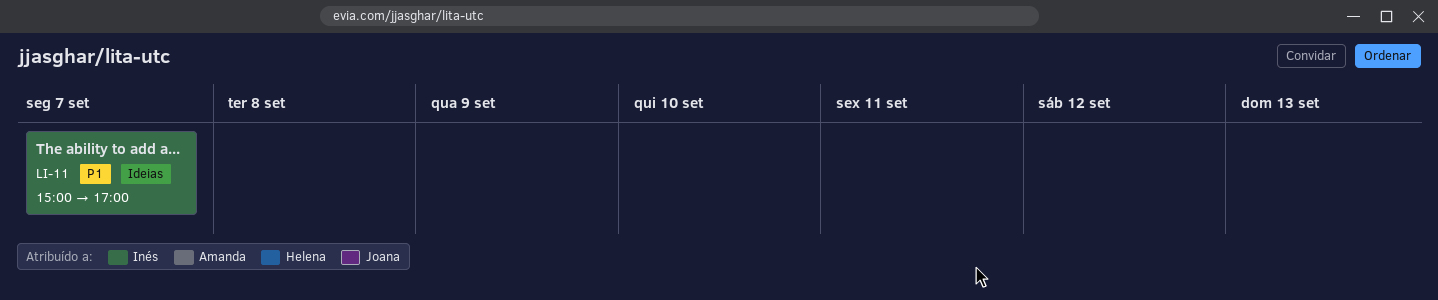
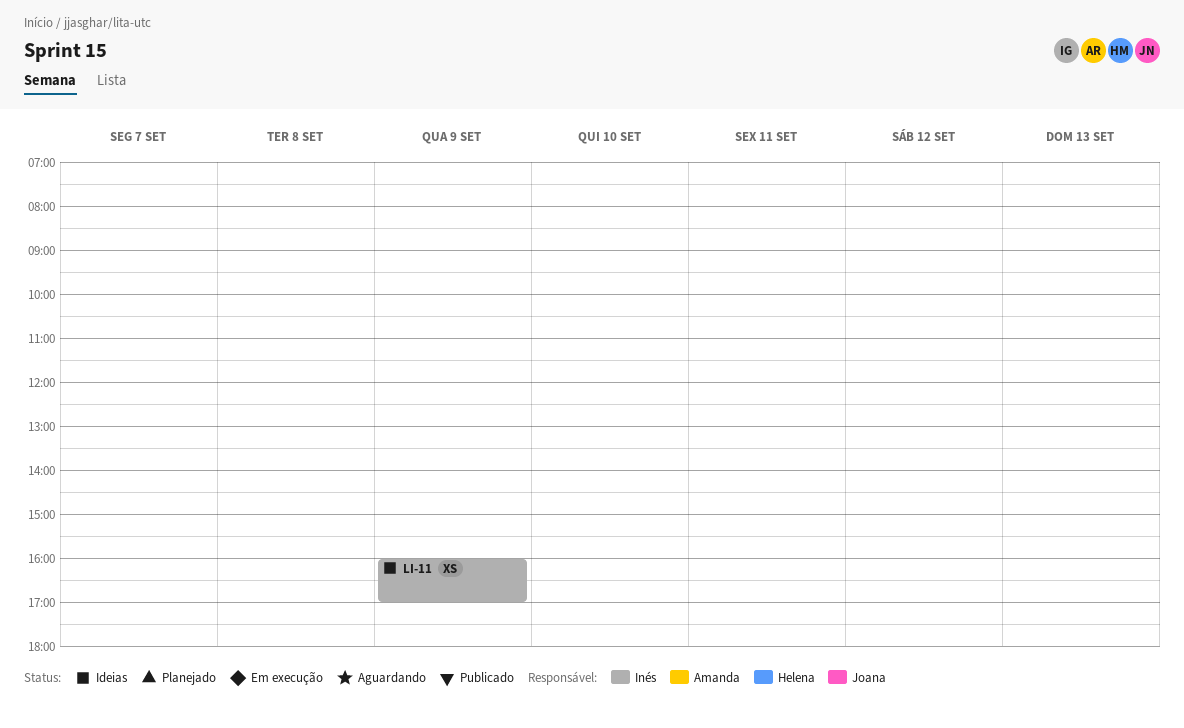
LI-11, day: Sep 7 -> Sep 9
LI-11, begins: 15:00 -> 16:00

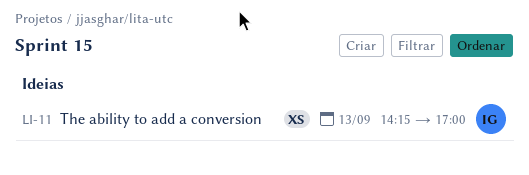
LI-11, day: Sep 9 -> Sep 13
LI-11, begins: 16:00 -> 14:15

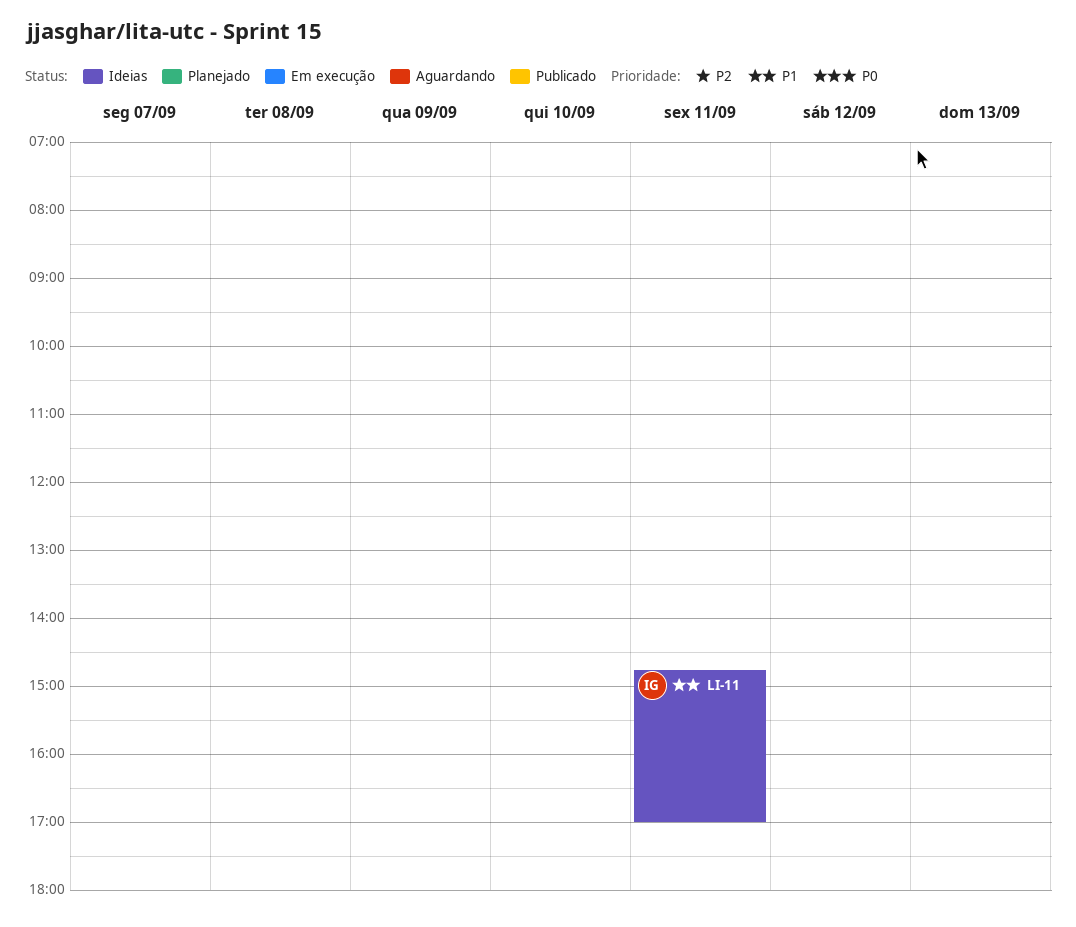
LI-11, day: Sep 13 -> Sep 11
LI-11, begins: 14:15 -> 14:45

